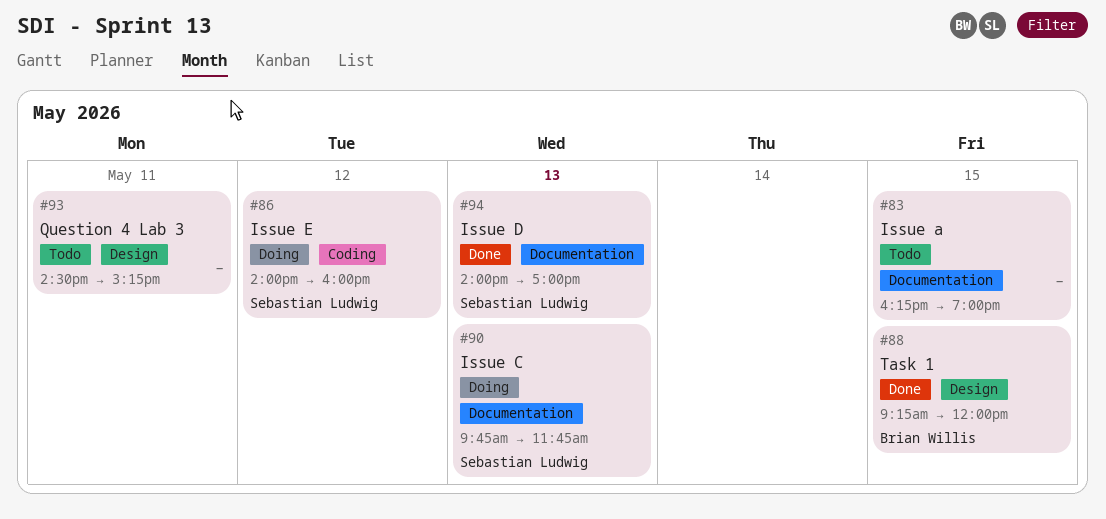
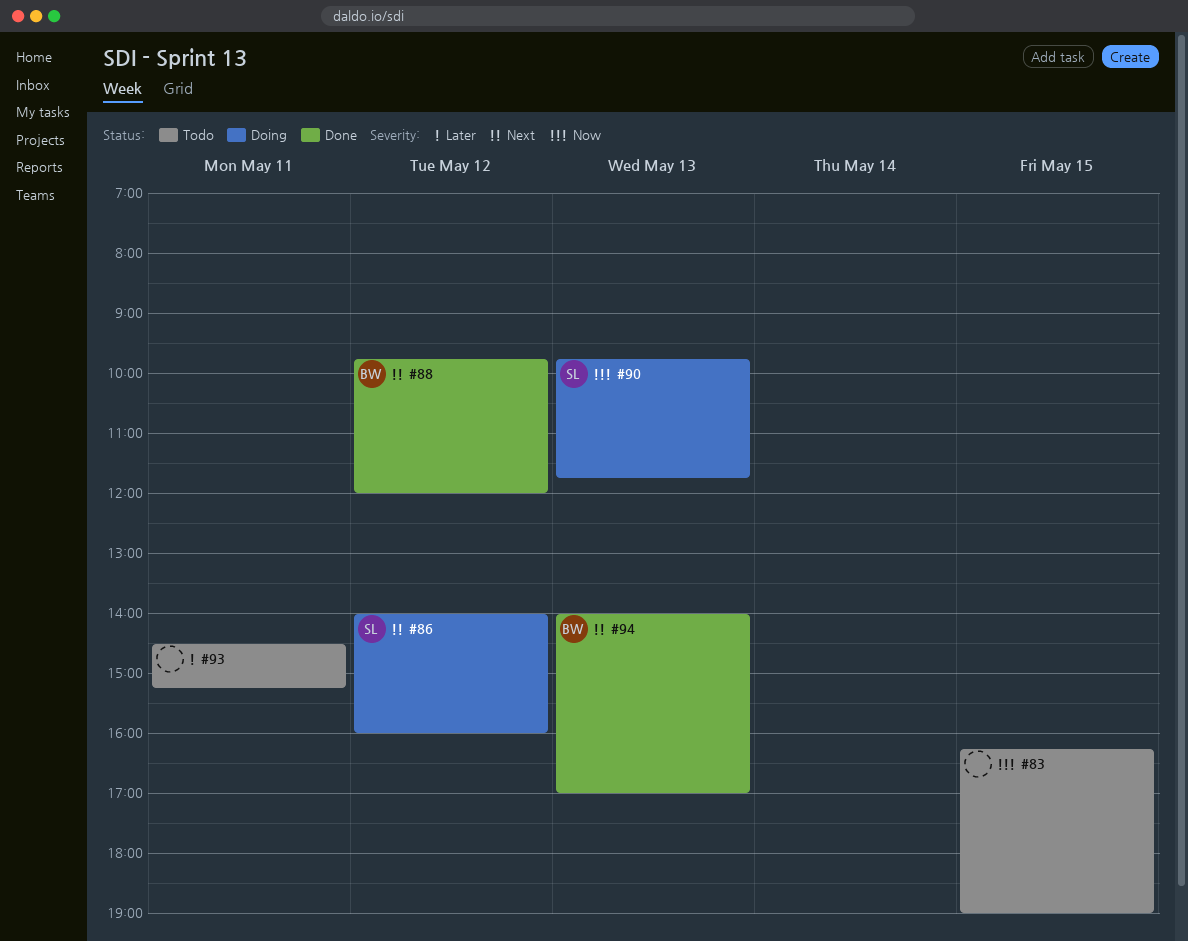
#88, day: May 15 -> May 12
#88, begins: 09:15 -> 09:45
#94, owner: Sebastian Ludwig -> Brian Willis

